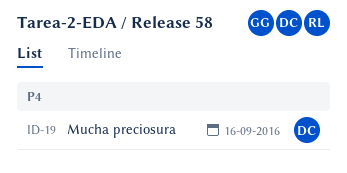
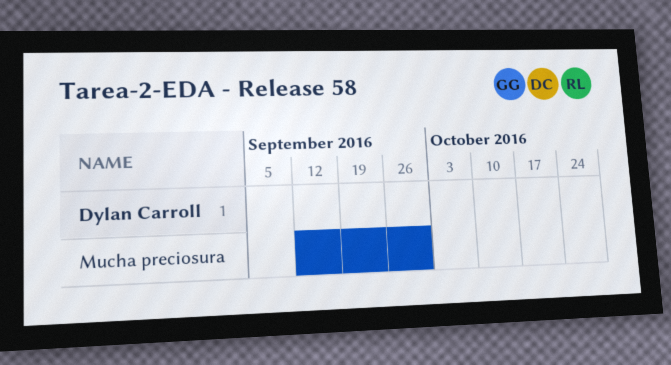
Mucha preciosura, due: Sep 16 -> Sep 30

